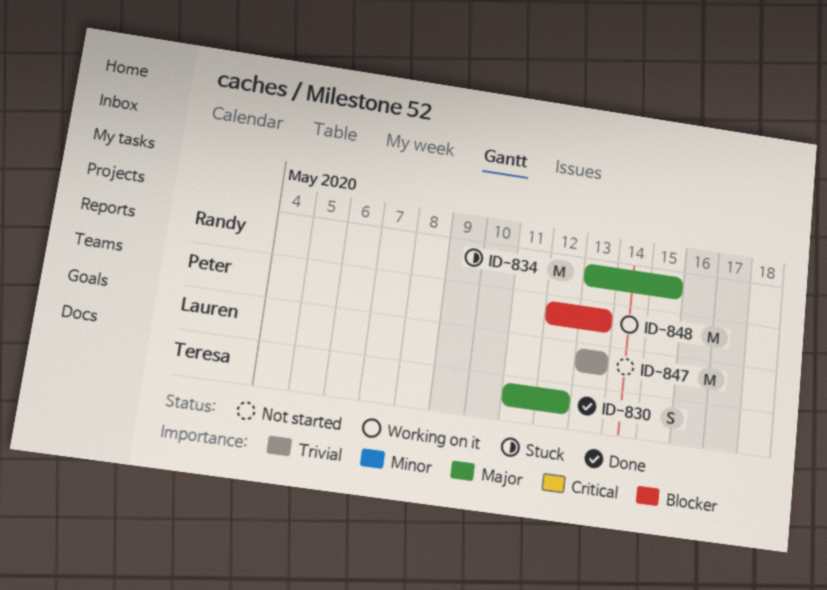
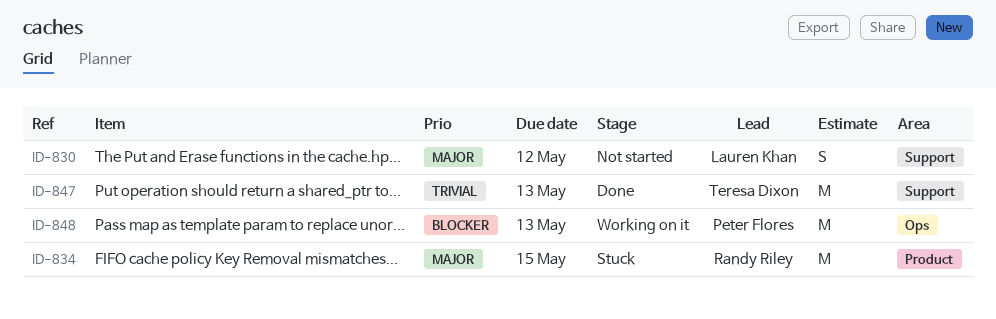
ID-830, status: Done -> Not started
ID-830, owner: Teresa Dixon -> Lauren Khan
ID-847, status: Not started -> Done
ID-847, owner: Lauren Khan -> Teresa Dixon

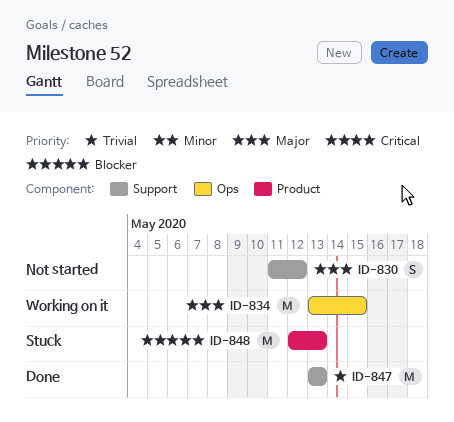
ID-834, status: Stuck -> Working on it
ID-834, label: Product -> Ops
ID-848, status: Working on it -> Stuck
ID-848, label: Ops -> Product

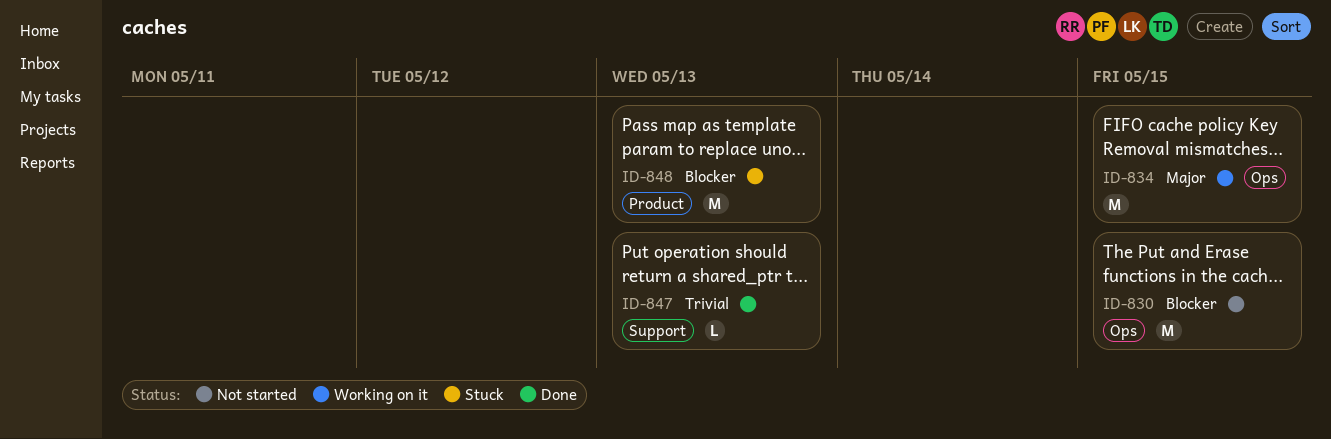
ID-830, priority: Major -> Blocker
ID-830, label: Support -> Ops
ID-830, estimate: S -> M
ID-830, due: May 12 -> May 15
ID-847, estimate: M -> L

